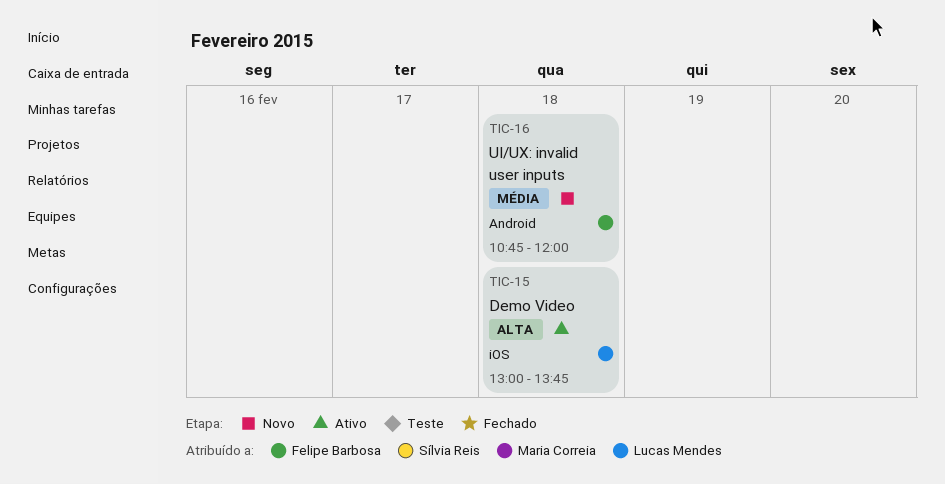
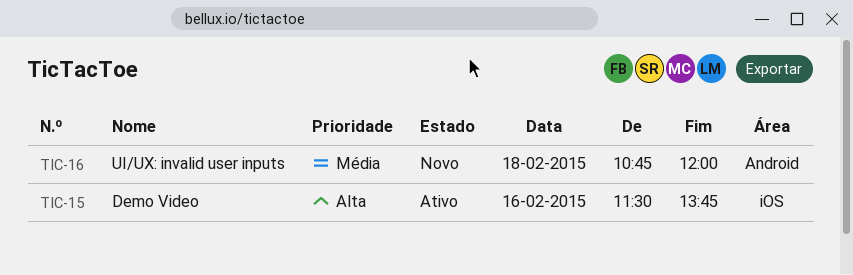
TIC-15, day: Feb 18 -> Feb 16
TIC-15, begins: 13:00 -> 11:30

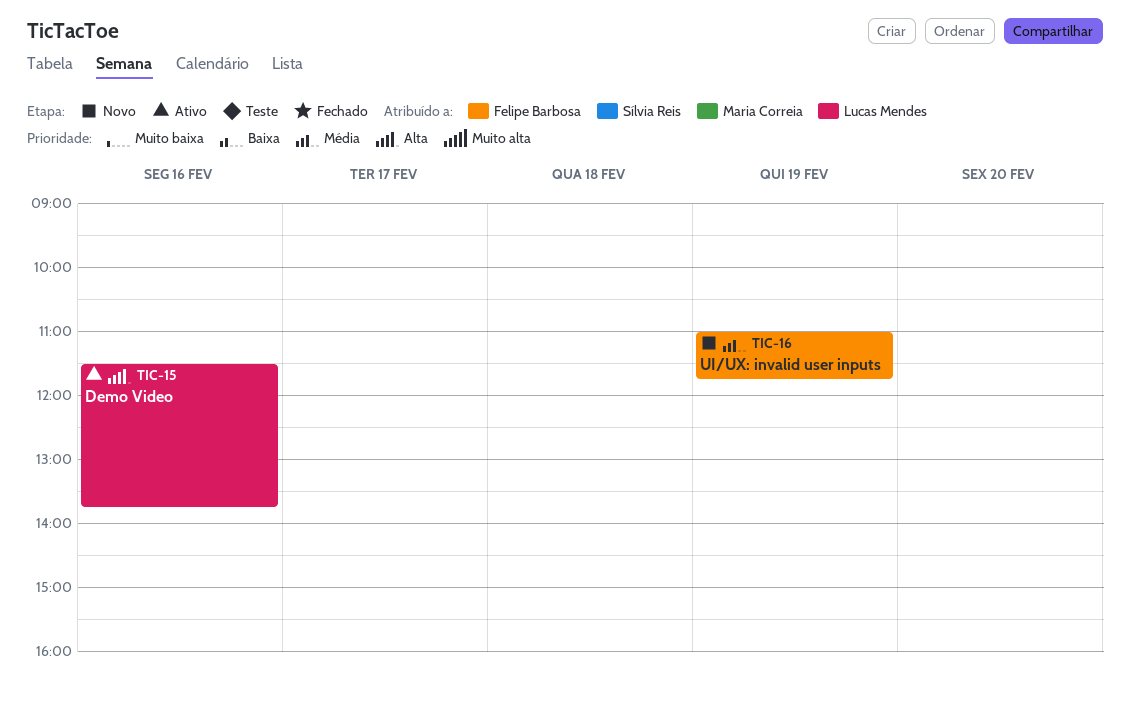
TIC-16, day: Feb 18 -> Feb 19
TIC-16, begins: 10:45 -> 11:00
TIC-16, ends: 12:00 -> 11:45

